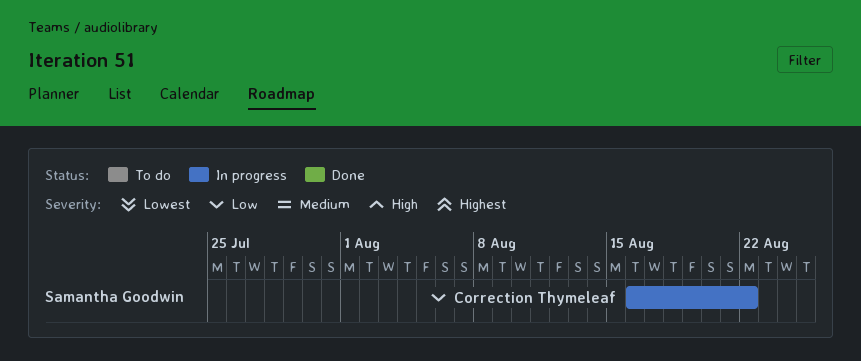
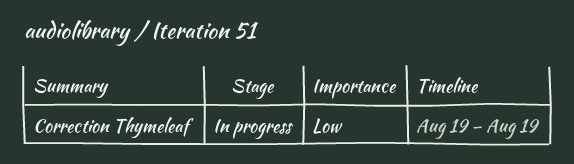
Correction Thymeleaf, start: Aug 16 -> Aug 19
Correction Thymeleaf, due: Aug 22 -> Aug 19

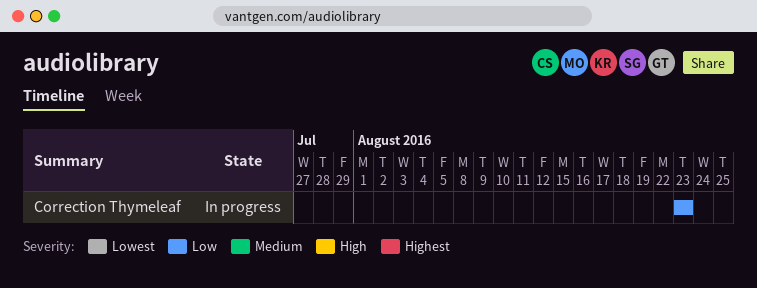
Correction Thymeleaf, start: Aug 19 -> Aug 23
Correction Thymeleaf, due: Aug 19 -> Aug 23

